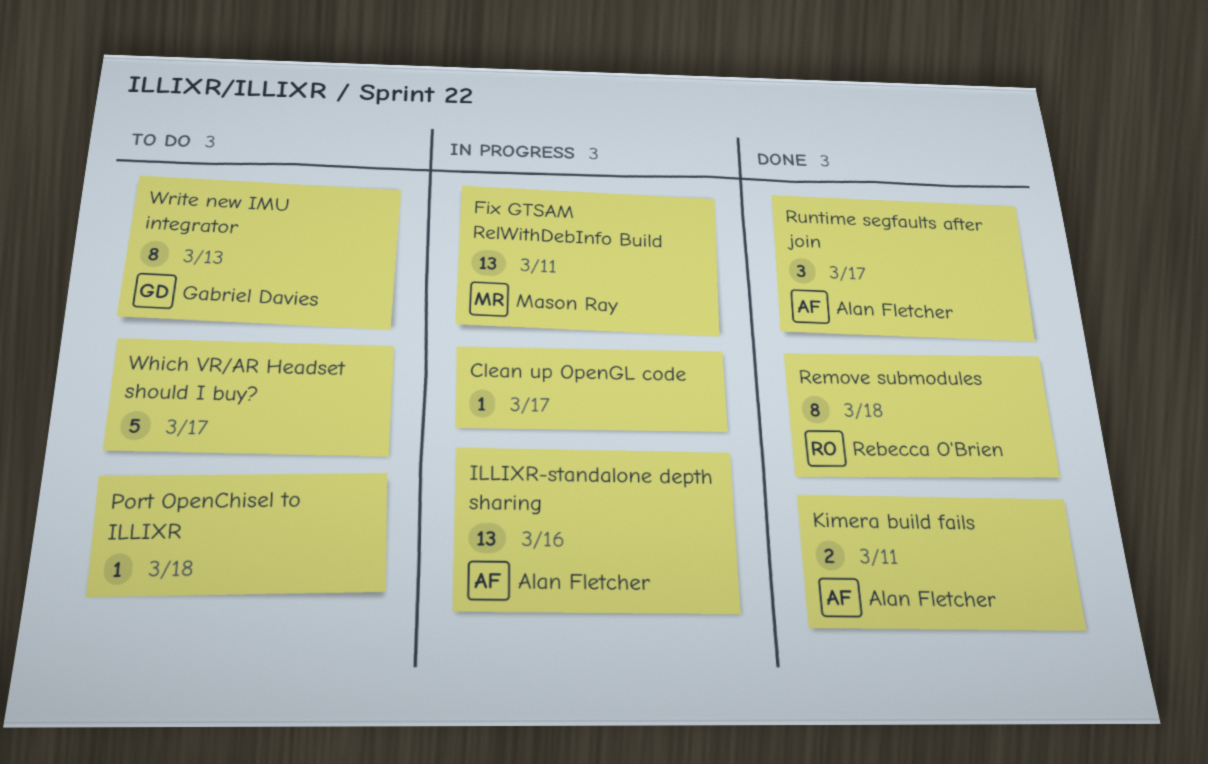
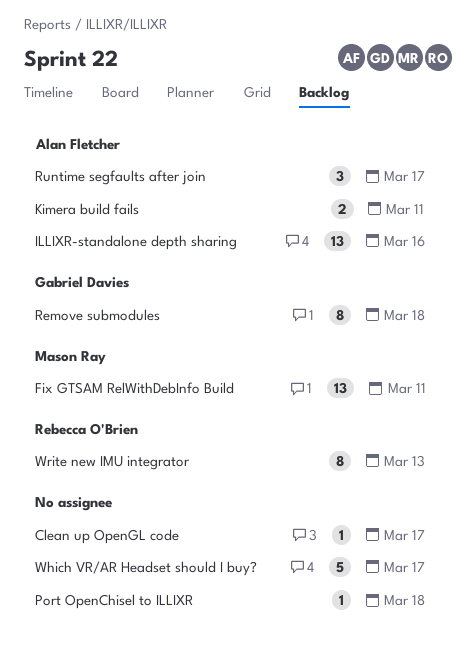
Remove submodules, owner: Rebecca O'Brien -> Gabriel Davies
Write new IMU integrator, owner: Gabriel Davies -> Rebecca O'Brien

